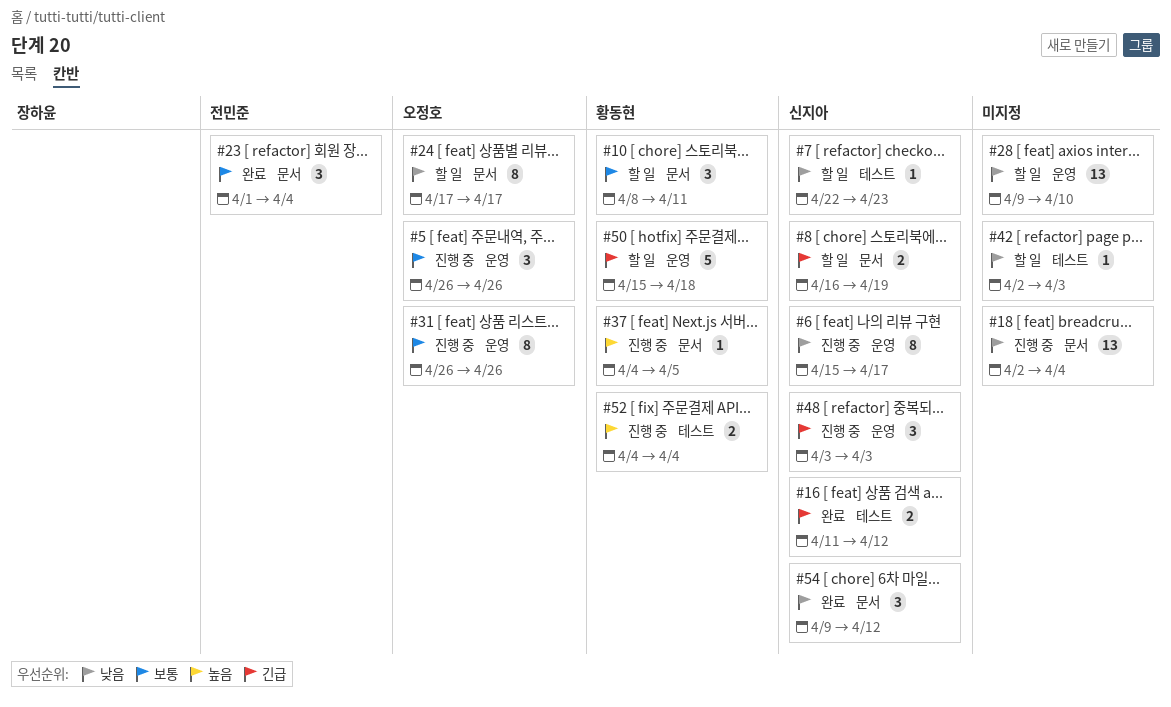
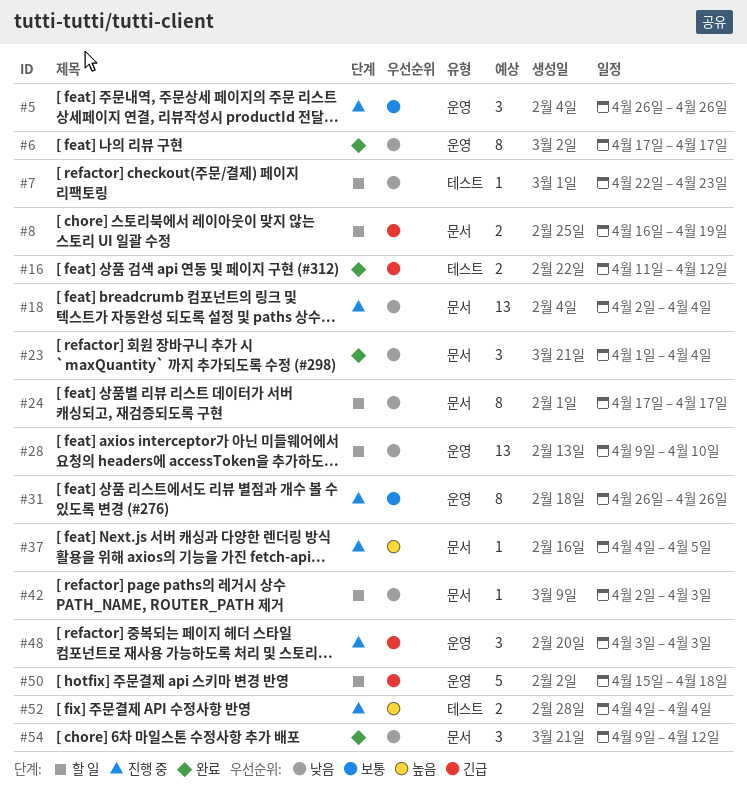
#6, status: 진행 중 -> 완료
#6, start: Apr 15 -> Apr 17
#10: present -> none
#23, priority: 보통 -> 낮음
#42, label: 테스트 -> 문서

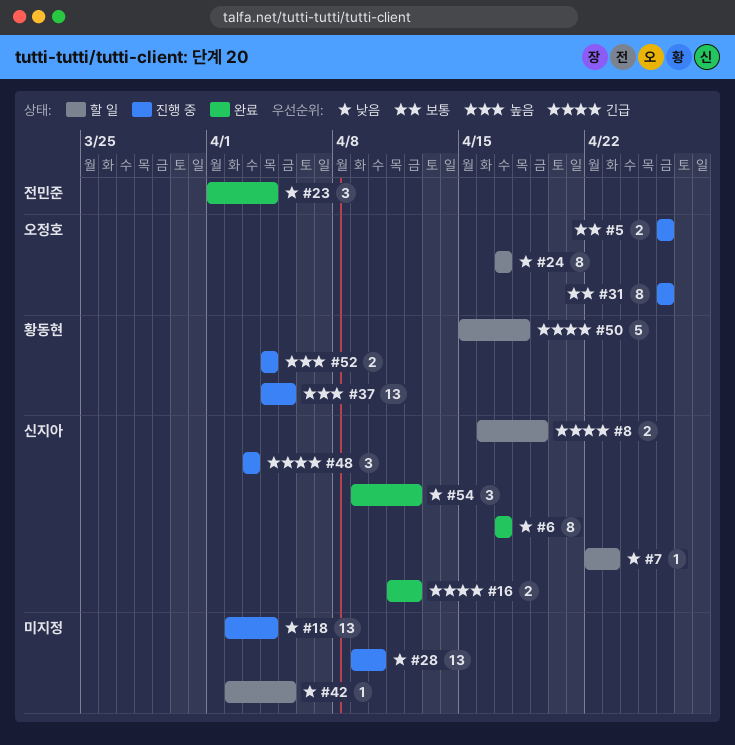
#5, estimate: 3 -> 2
#28, status: 할 일 -> 진행 중
#37, estimate: 1 -> 13
#42, due: Apr 3 -> Apr 5

